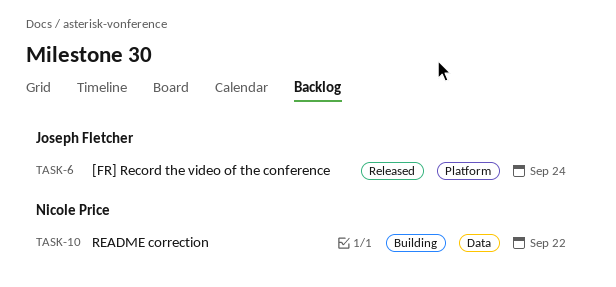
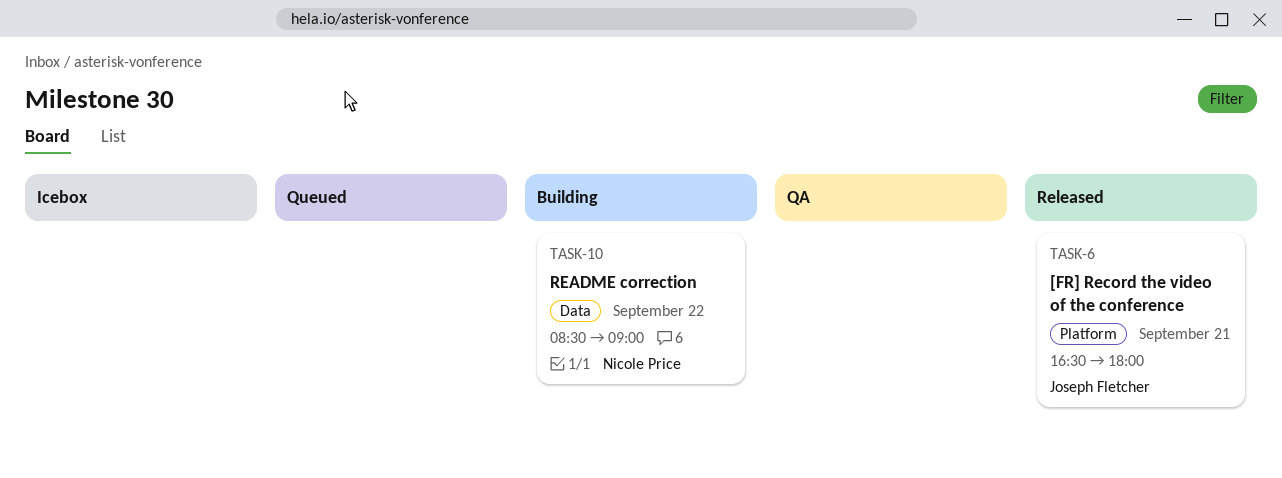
TASK-6, day: Sep 24 -> Sep 21

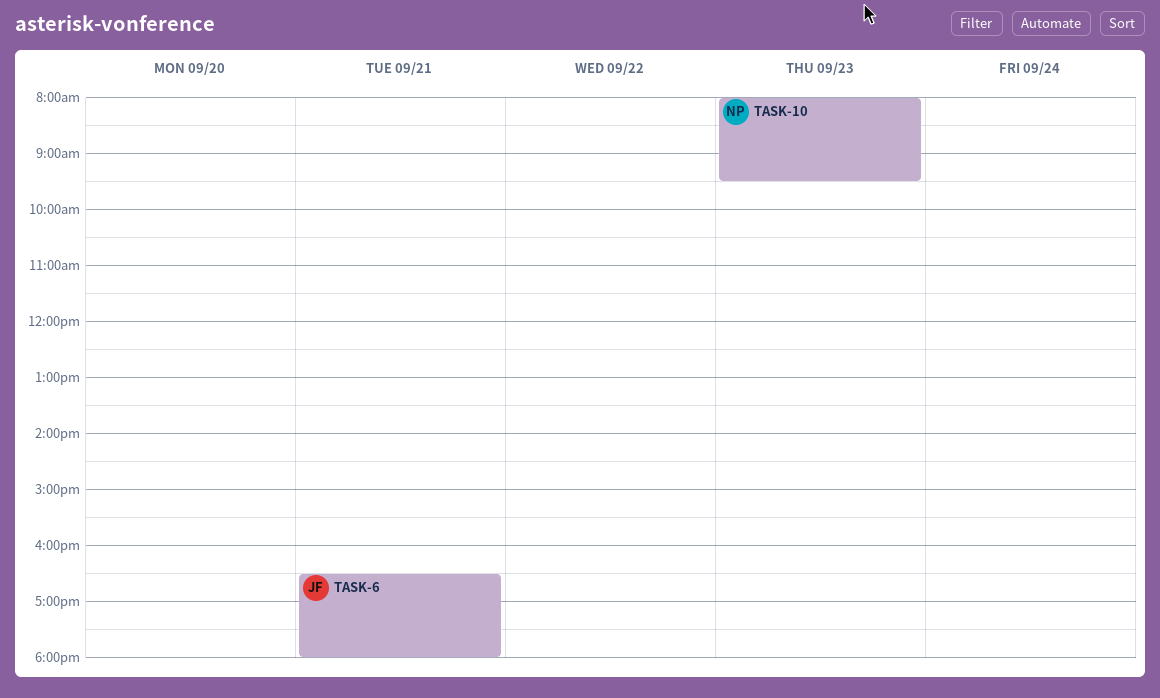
TASK-10, day: Sep 22 -> Sep 23
TASK-10, begins: 08:30 -> 08:00
TASK-10, ends: 09:00 -> 09:30

